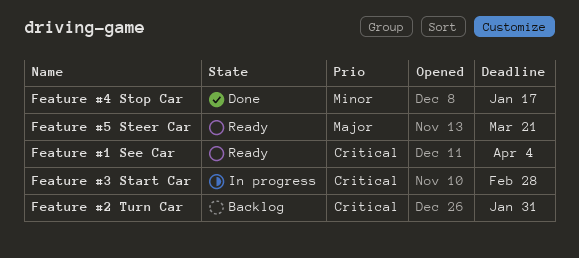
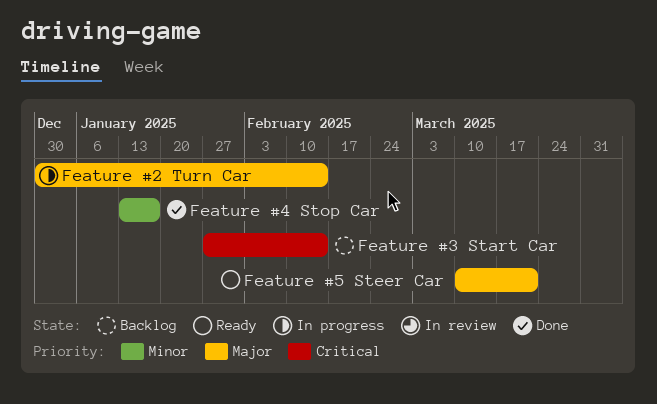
Feature #1 See Car: present -> none
Feature #2 Turn Car, status: Backlog -> In progress
Feature #2 Turn Car, priority: Critical -> Major
Feature #2 Turn Car, due: Jan 31 -> Feb 14
Feature #3 Start Car, status: In progress -> Backlog
Feature #3 Start Car, due: Feb 28 -> Feb 14

